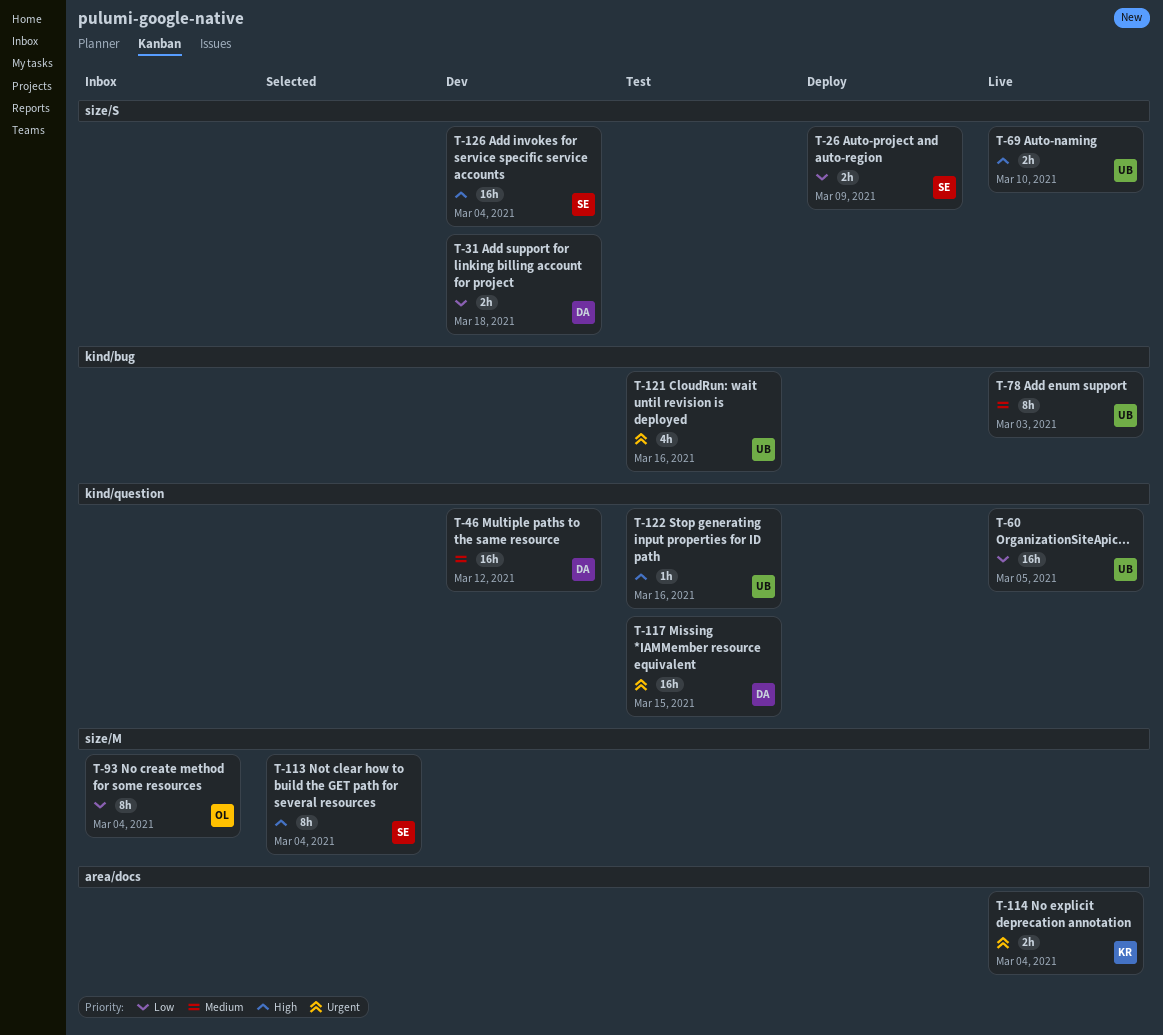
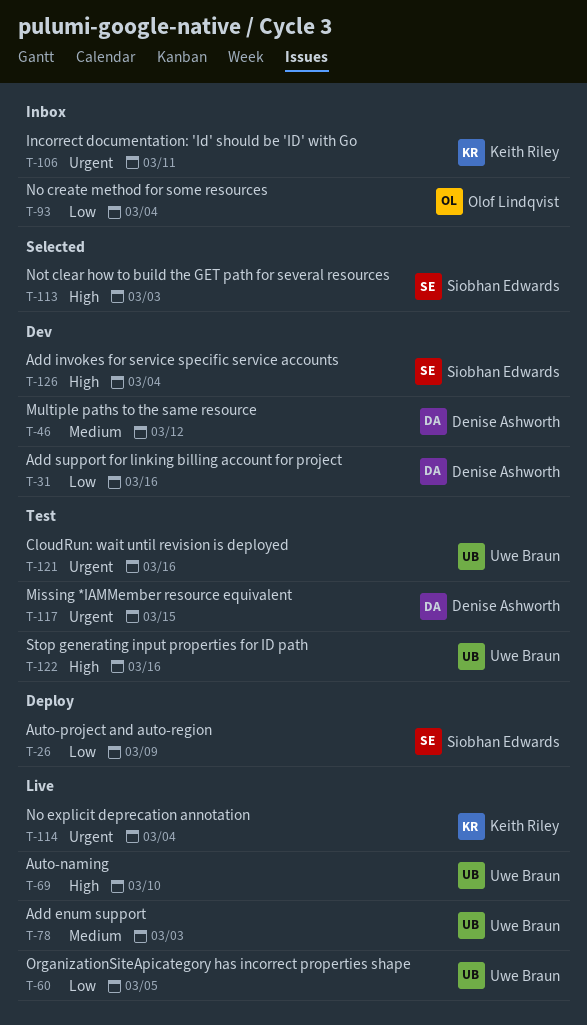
T-31, due: Mar 18 -> Mar 16
T-106: none -> present
T-113, due: Mar 4 -> Mar 3

